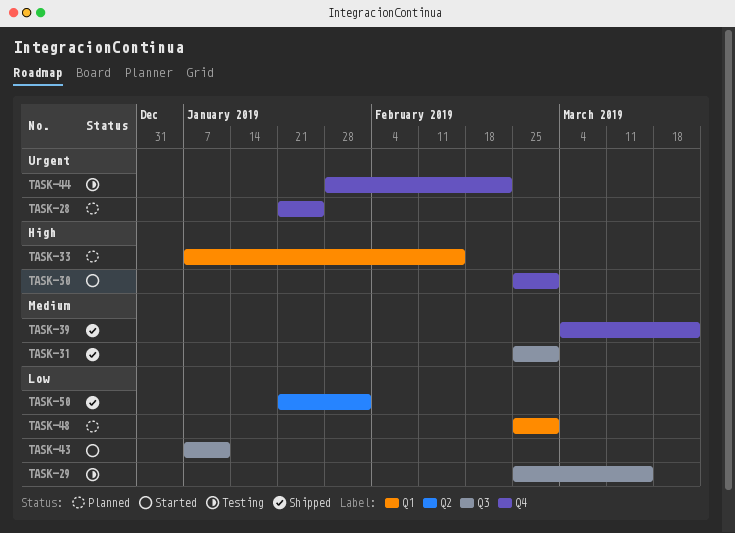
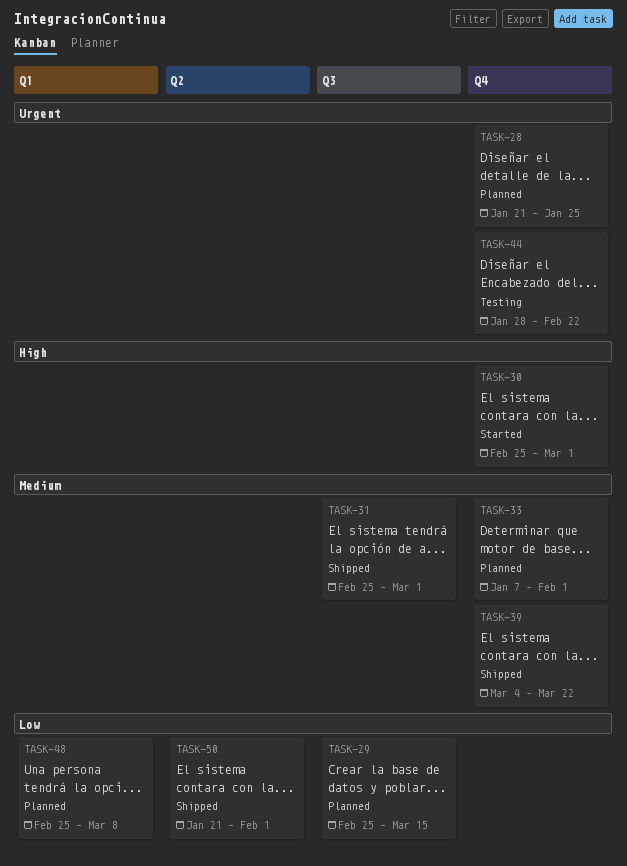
TASK-29, status: Testing -> Planned
TASK-33, priority: High -> Medium
TASK-33, label: Q1 -> Q4
TASK-33, due: Feb 15 -> Feb 1
TASK-43: present -> none
TASK-48, due: Mar 1 -> Mar 8

